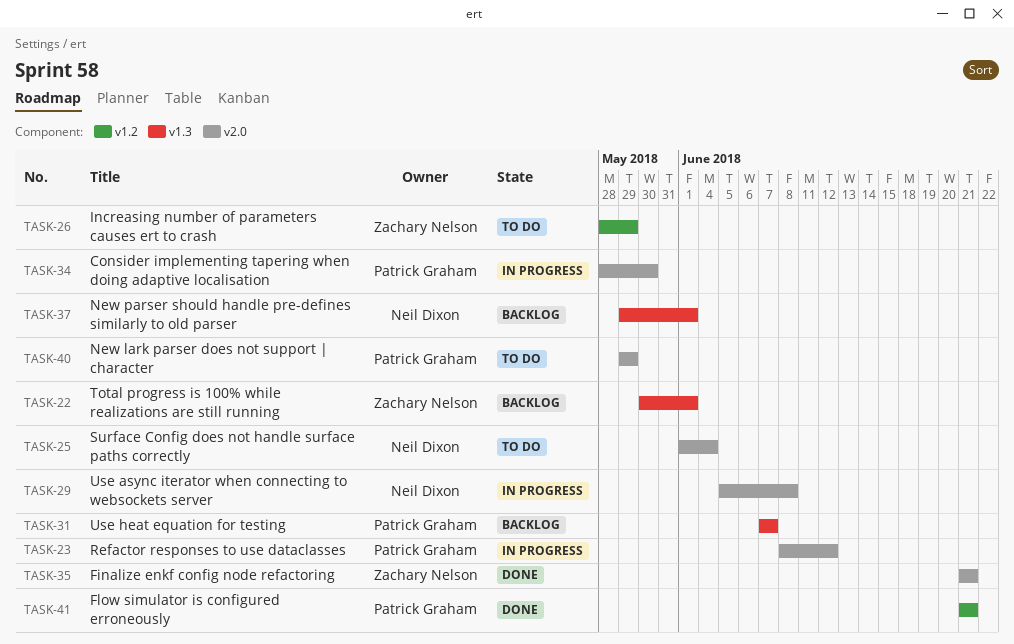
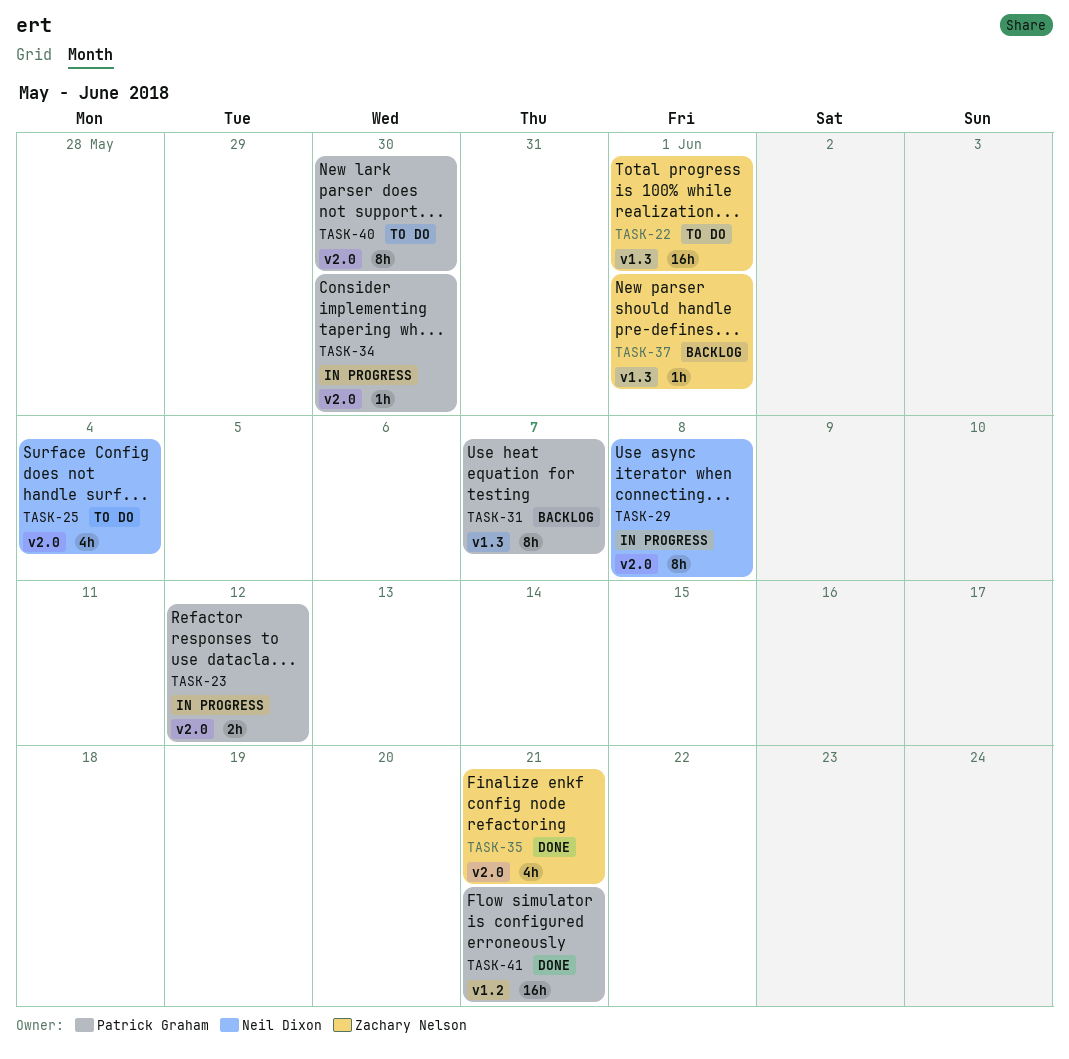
TASK-22, status: Backlog -> To do
TASK-26: present -> none
TASK-37, owner: Neil Dixon -> Zachary Nelson
TASK-40, due: May 29 -> May 30

